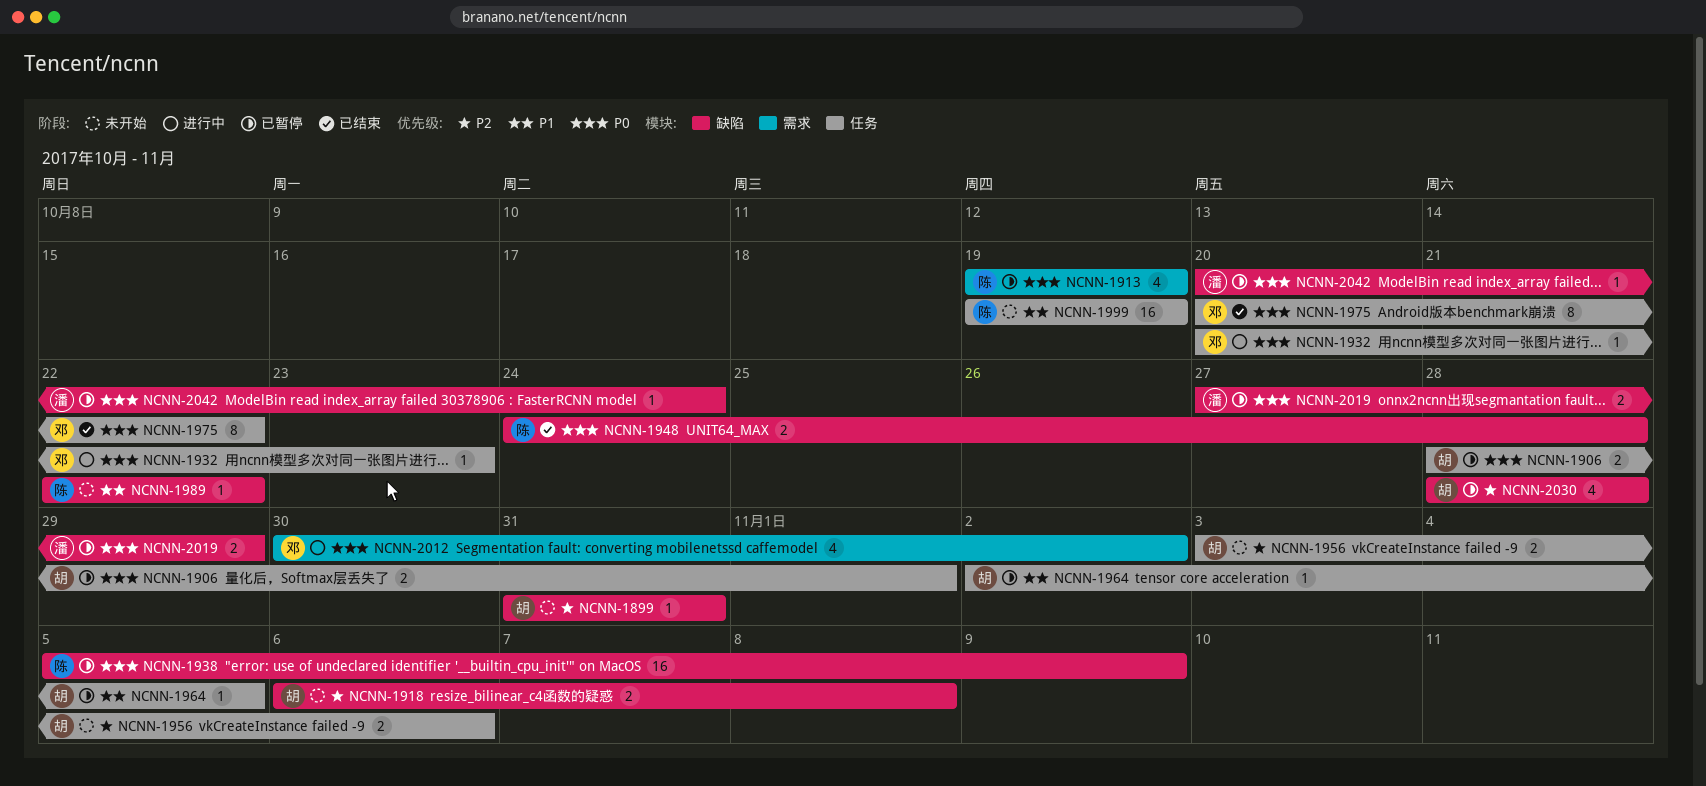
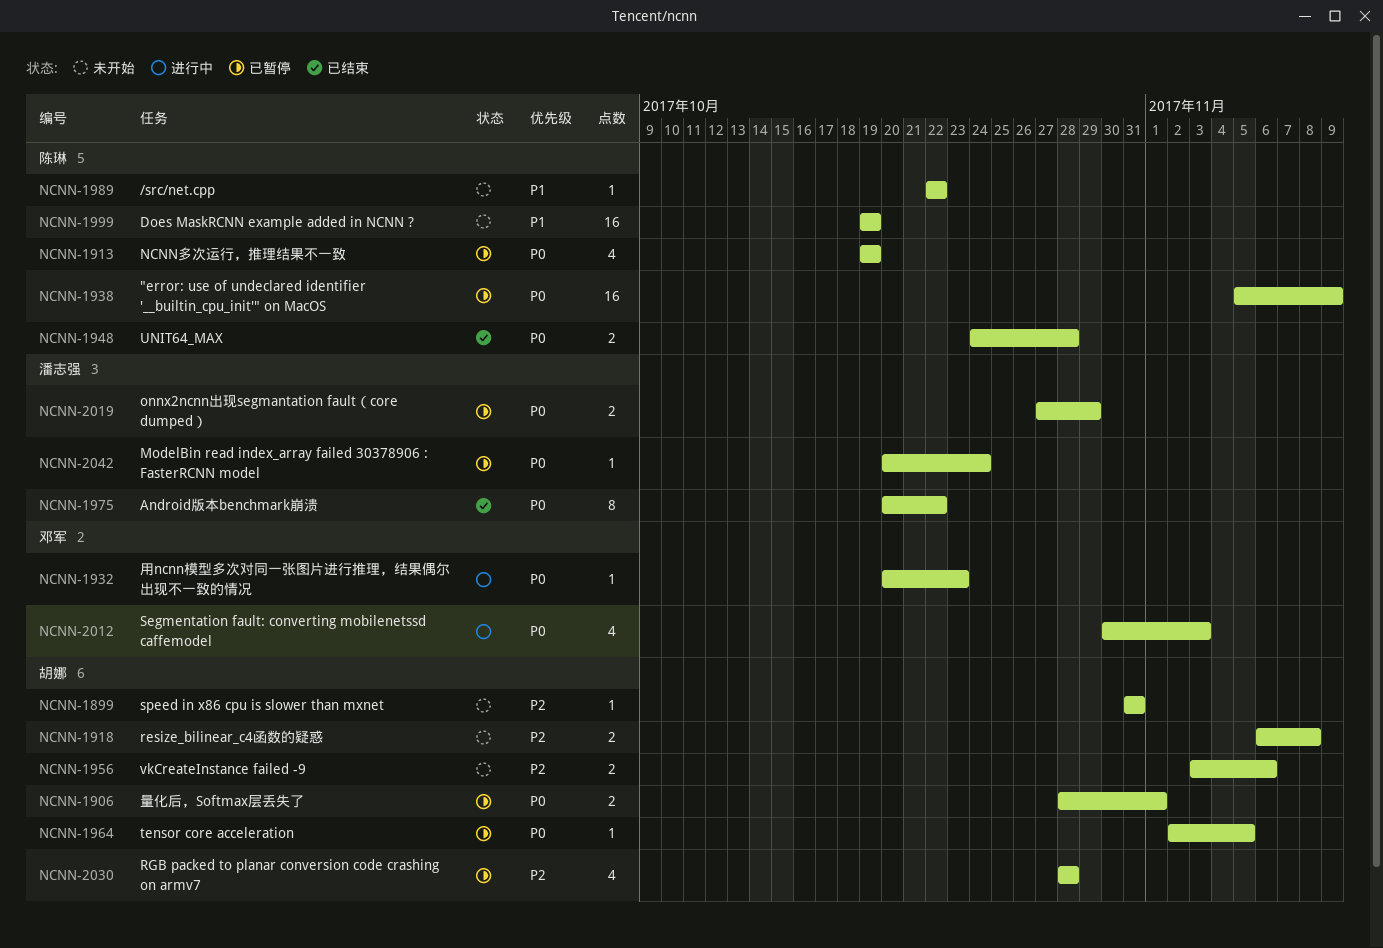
NCNN-1964, priority: P1 -> P0
NCNN-1975, owner: 邓军 -> 潘志强
NCNN-2012, due: Nov 2 -> Nov 3

